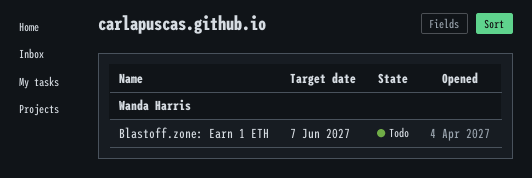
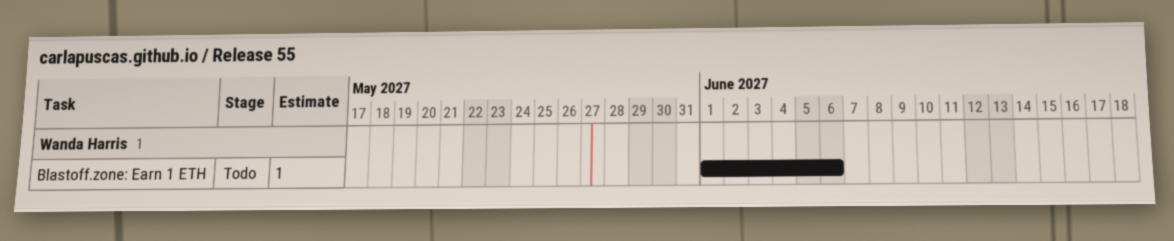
Blastoff.zone: Earn 1 ETH, due: Jun 7 -> Jun 6

